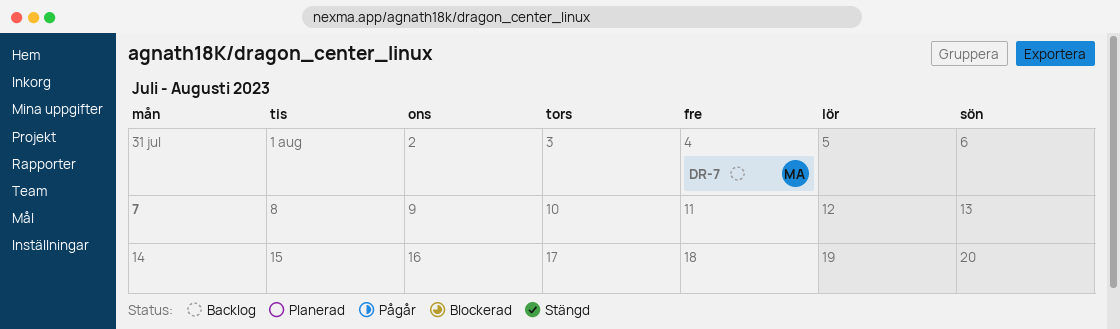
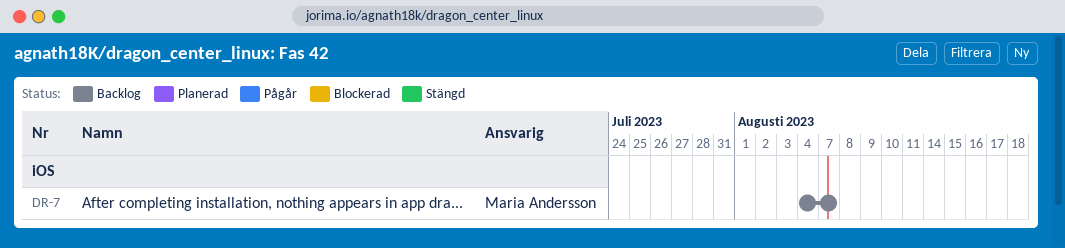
DR-7, due: Aug 4 -> Aug 7

